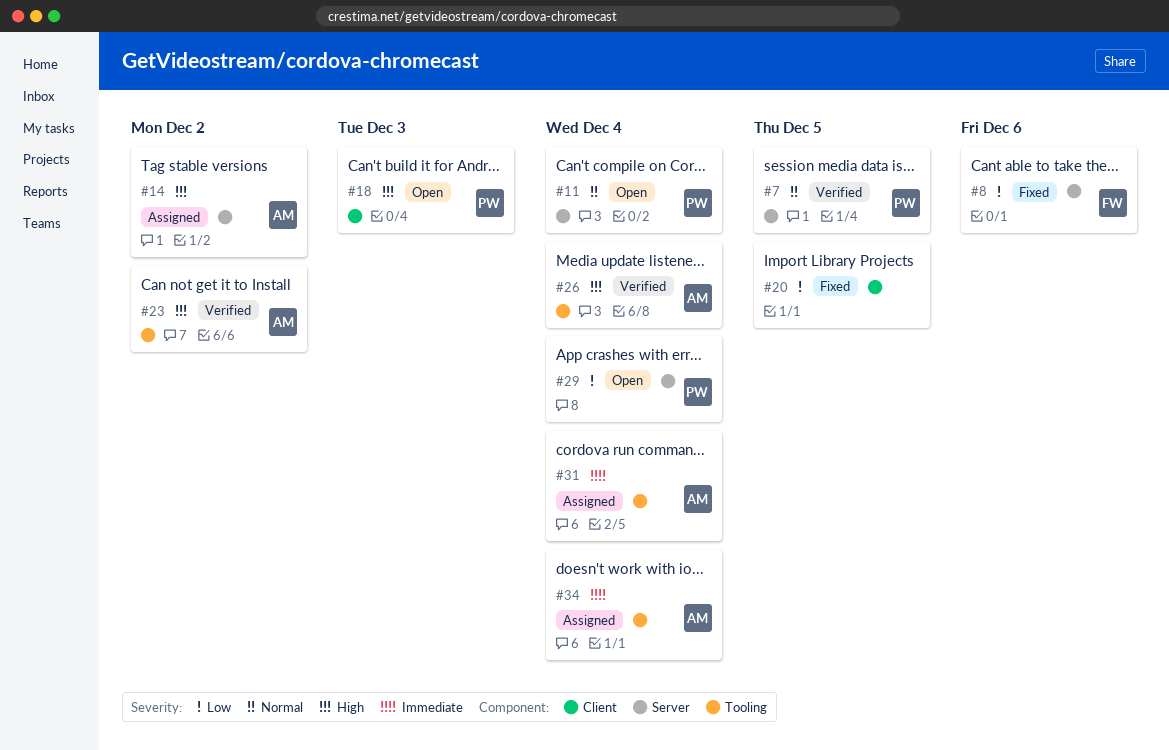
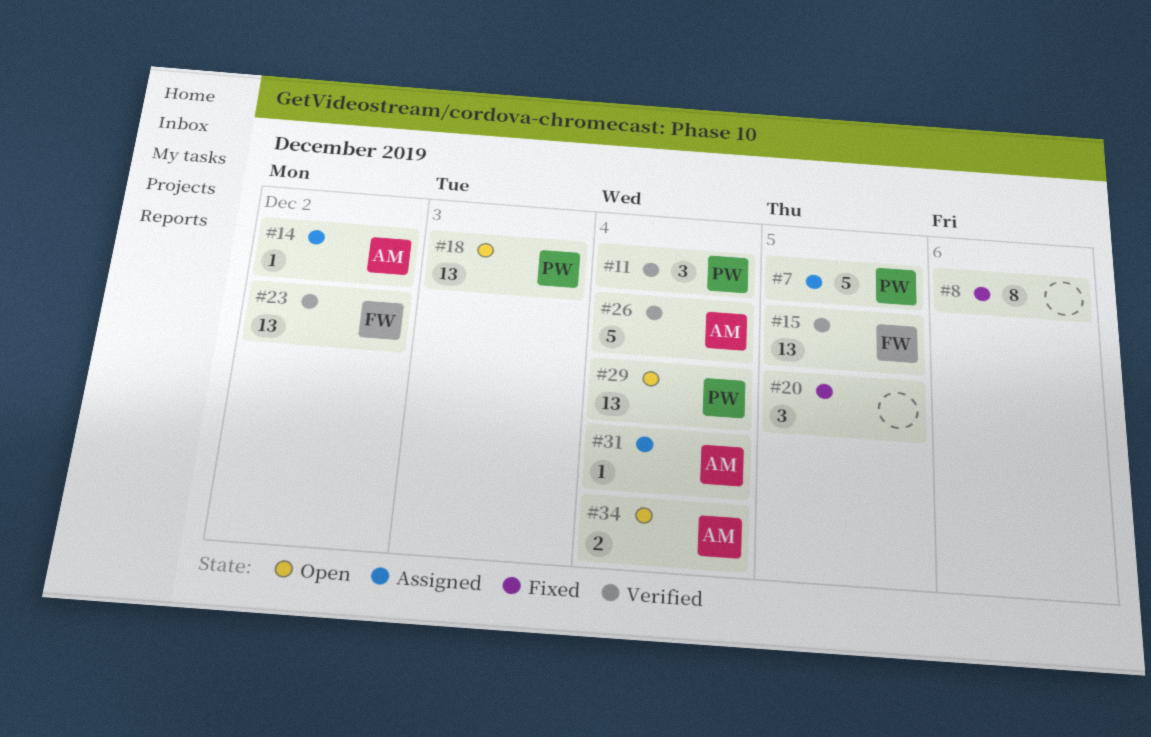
#7, status: Verified -> Assigned
#8, owner: FW -> none
#11, status: Open -> Verified
#15: none -> present
#23, owner: AM -> FW
#34, status: Assigned -> Open

